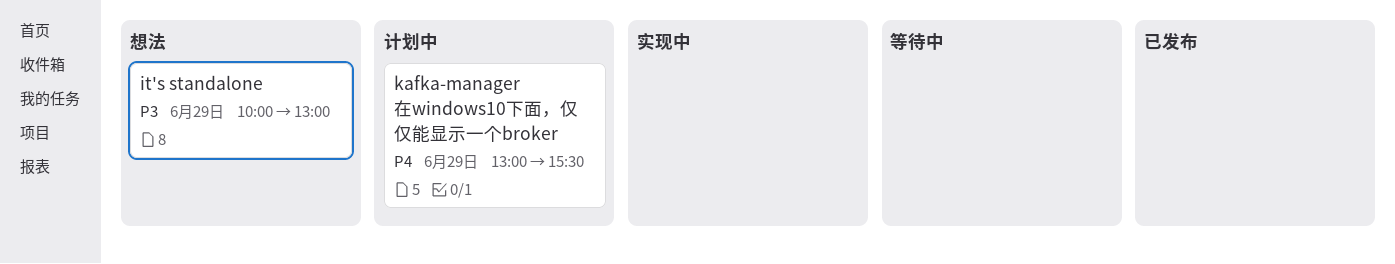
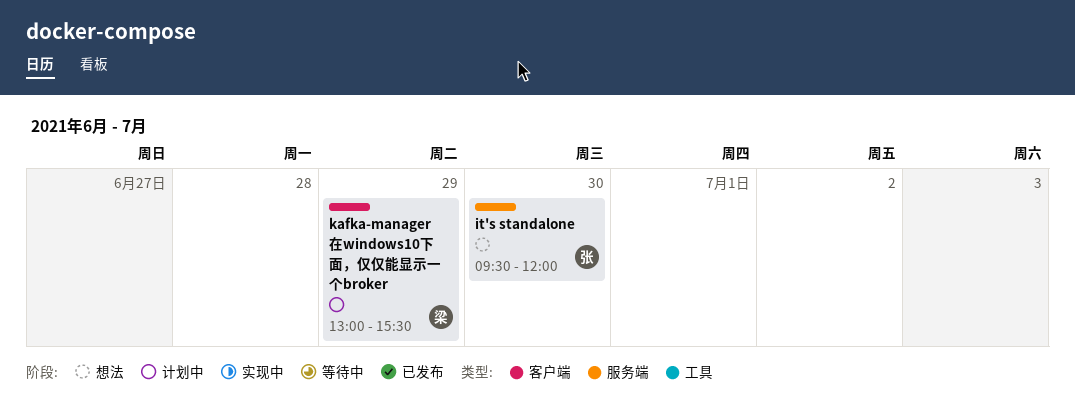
it's standalone, day: Jun 29 -> Jun 30
it's standalone, begins: 10:00 -> 09:30
it's standalone, ends: 13:00 -> 12:00

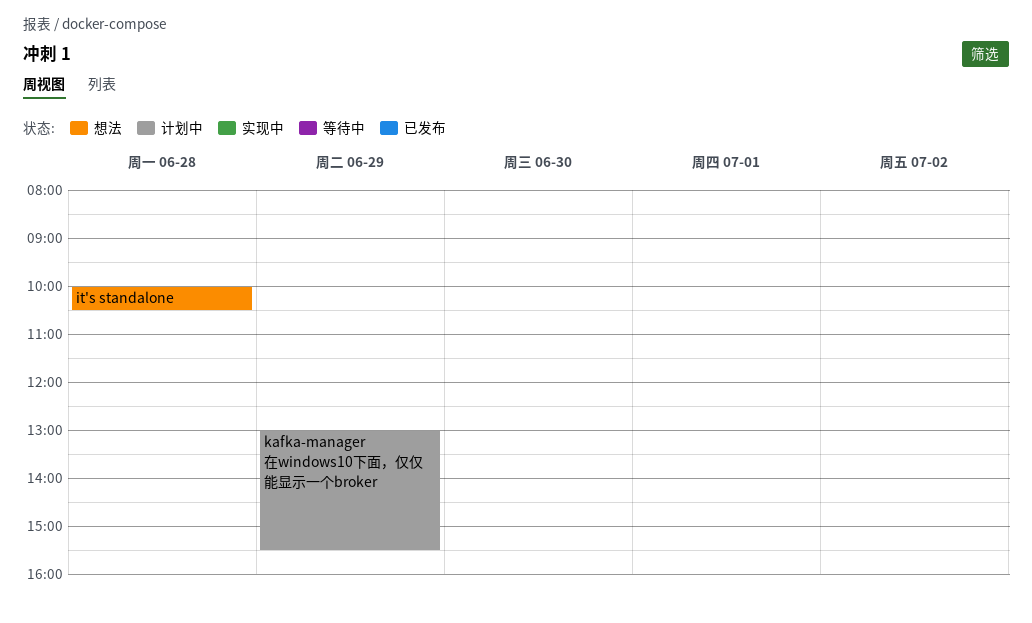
it's standalone, day: Jun 30 -> Jun 28
it's standalone, begins: 09:30 -> 10:00
it's standalone, ends: 12:00 -> 10:30

